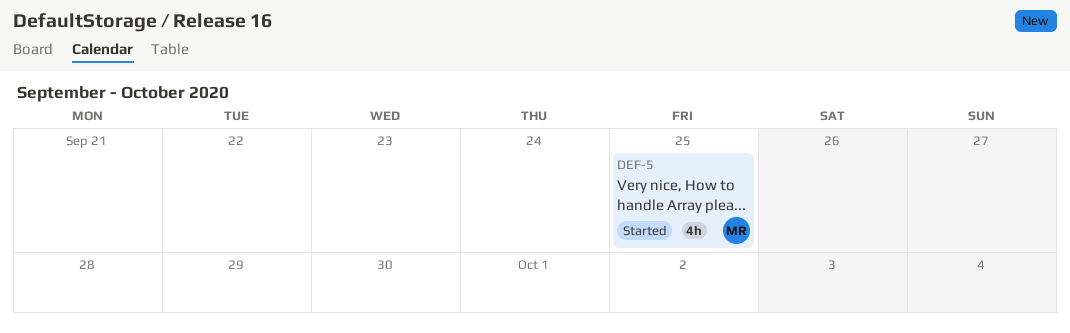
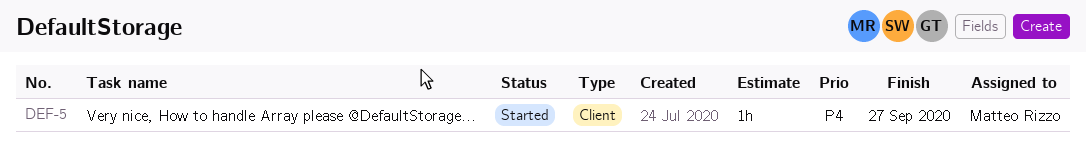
DEF-5, estimate: 4h -> 1h
DEF-5, due: Sep 25 -> Sep 27

